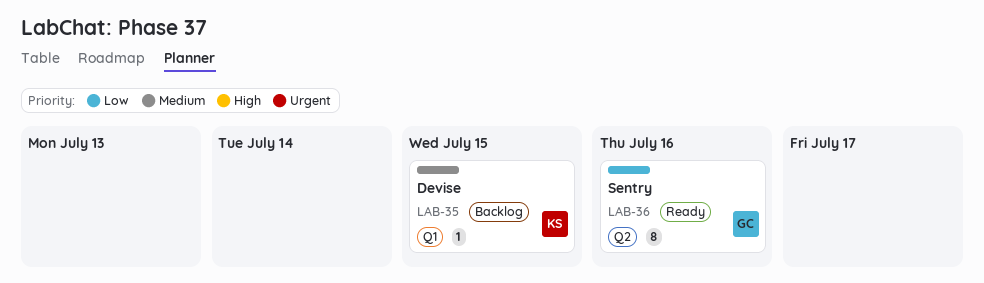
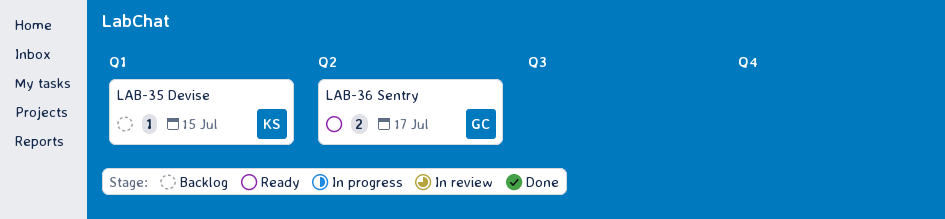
LAB-36, estimate: 8 -> 2
LAB-36, due: Jul 16 -> Jul 17

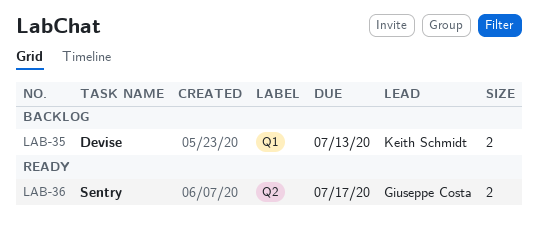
LAB-35, estimate: 1 -> 2
LAB-35, due: Jul 15 -> Jul 13

